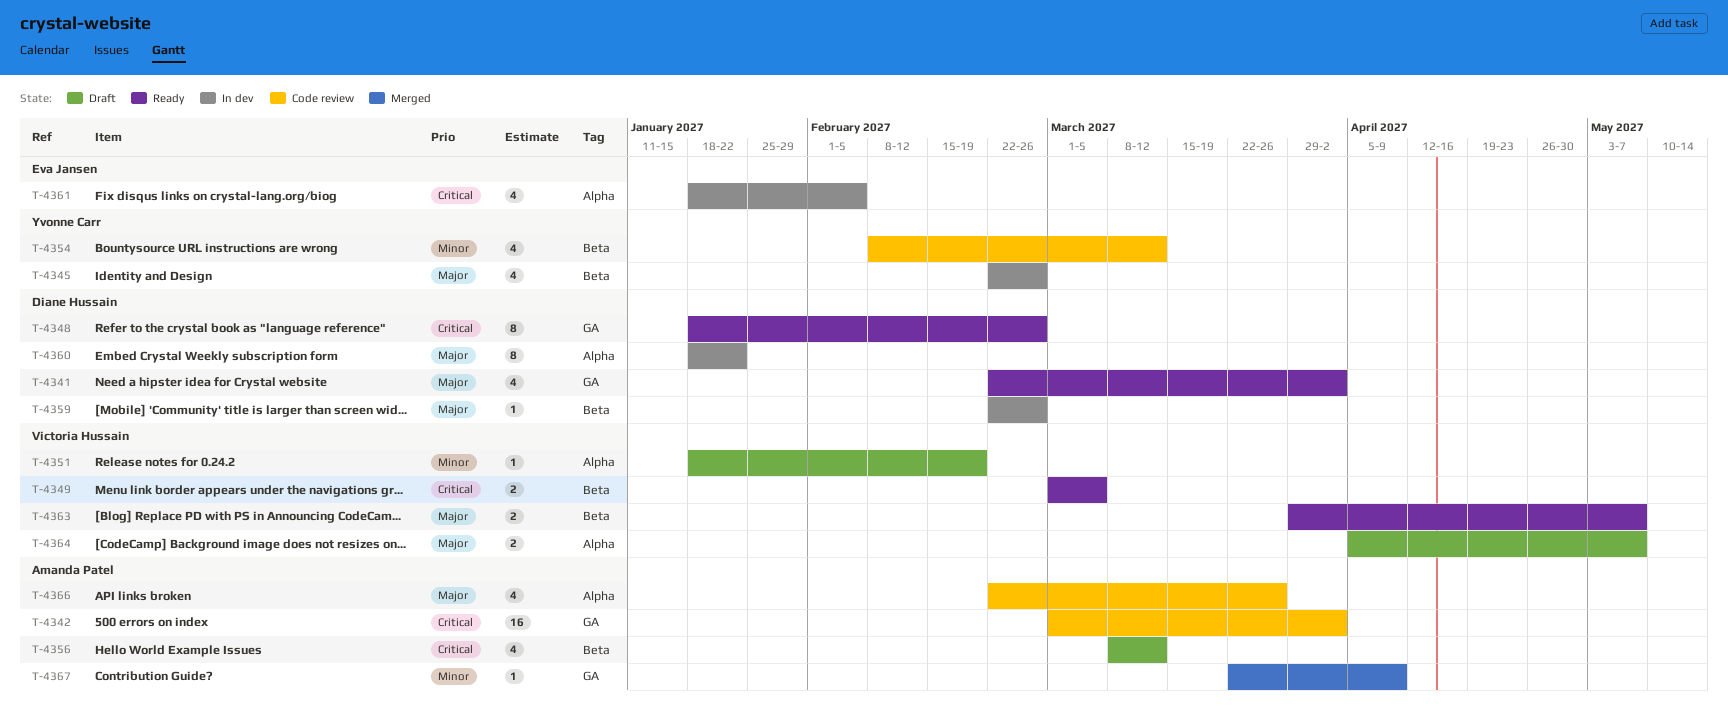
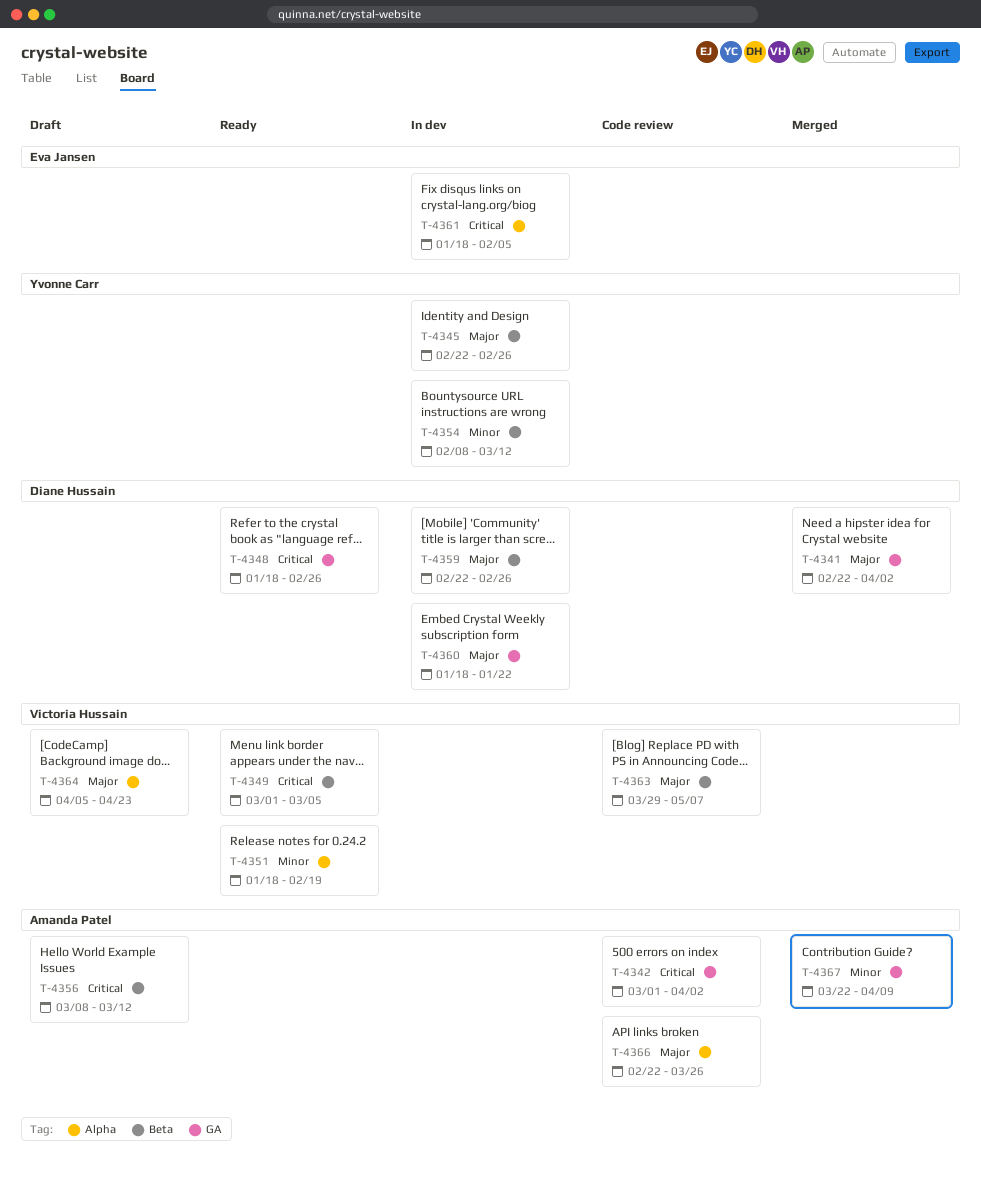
T-4341, status: Ready -> Merged
T-4351, status: Draft -> Ready
T-4354, status: Code review -> In dev
T-4360, label: Alpha -> GA
T-4363, status: Ready -> Code review
T-4364, due: May 7 -> Apr 23

